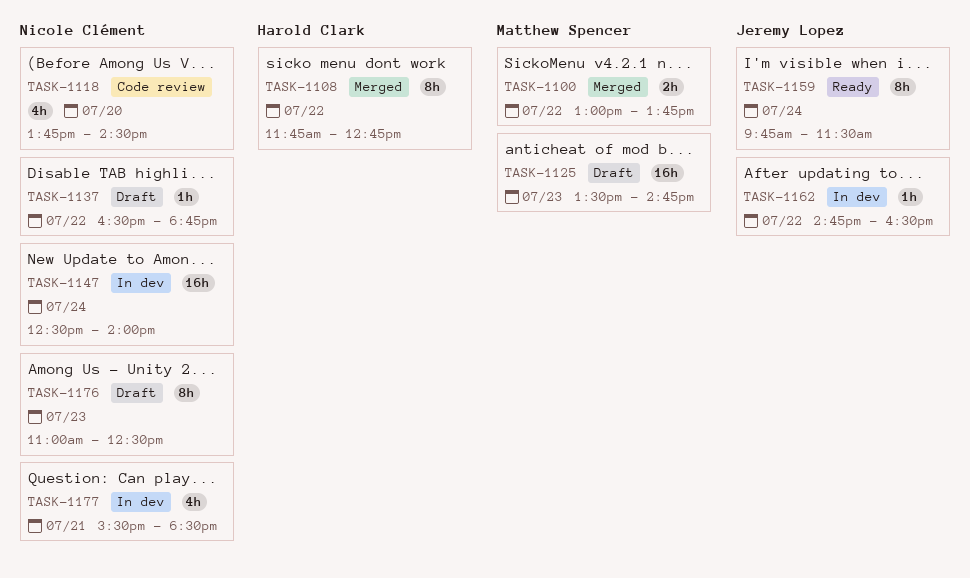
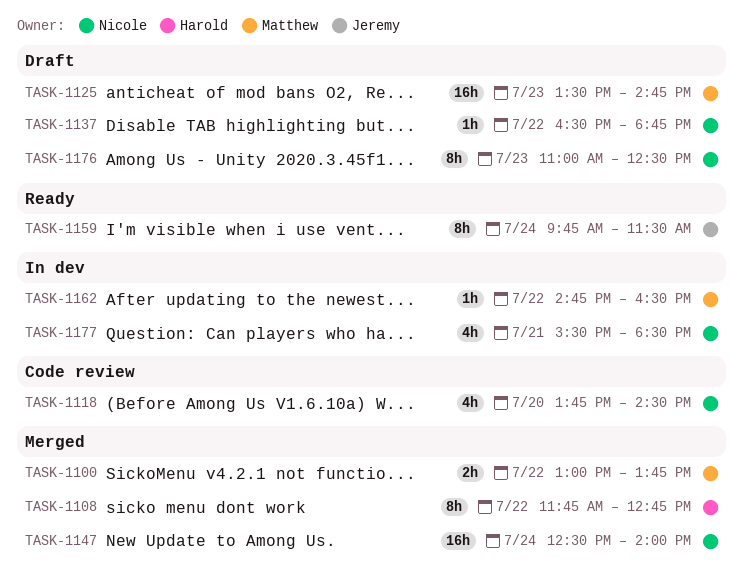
TASK-1147, status: In dev -> Merged
TASK-1162, owner: Jeremy Lopez -> Matthew Spencer

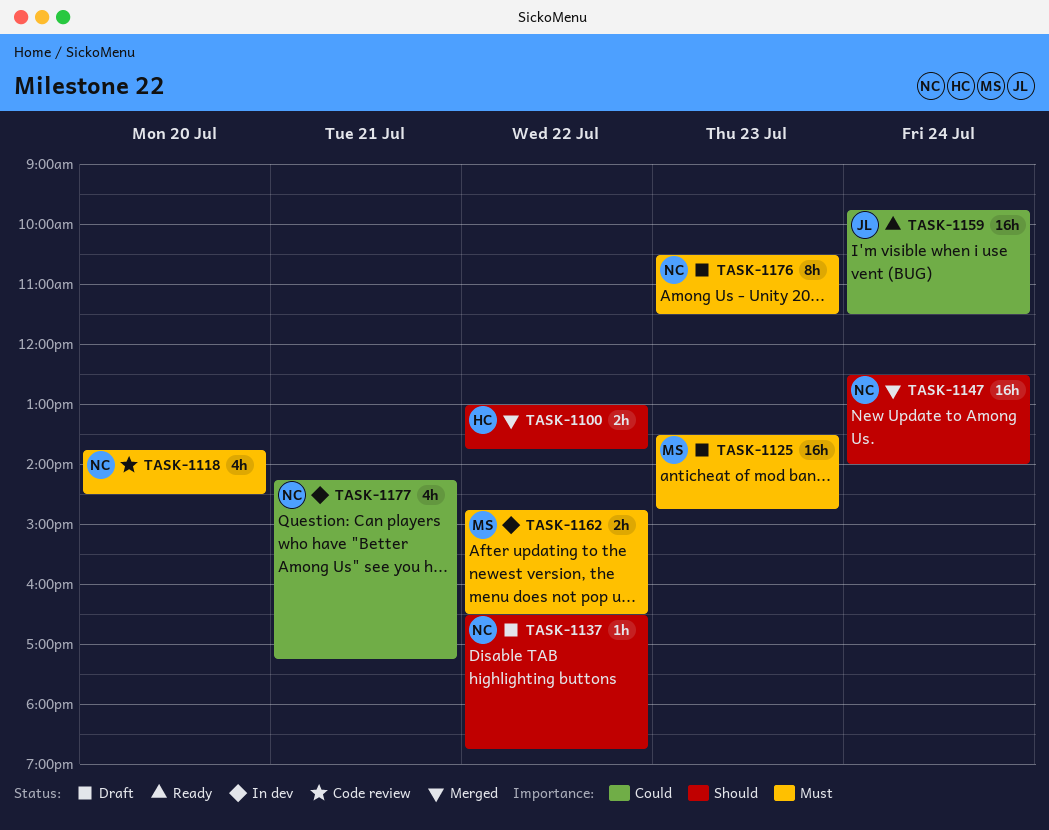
TASK-1100, owner: Matthew -> Harold
TASK-1108: present -> none
TASK-1159, estimate: 8h -> 16h
TASK-1162, estimate: 1h -> 2h
TASK-1176, begins: 11:00 -> 10:30
TASK-1176, ends: 12:30 -> 11:30
TASK-1177, begins: 15:30 -> 14:15
TASK-1177, ends: 18:30 -> 17:15

